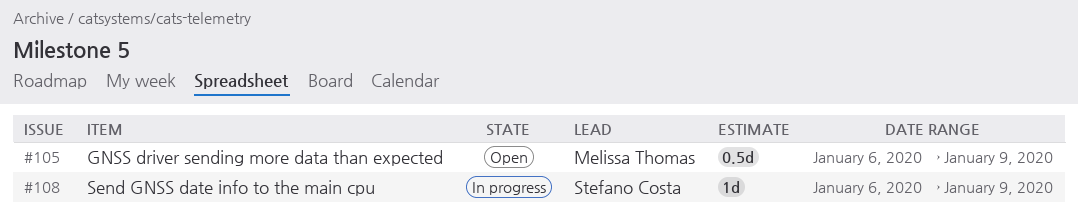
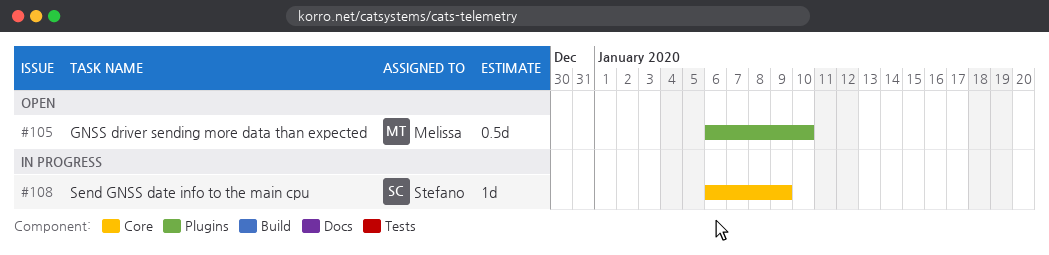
#105, due: Jan 9 -> Jan 10

